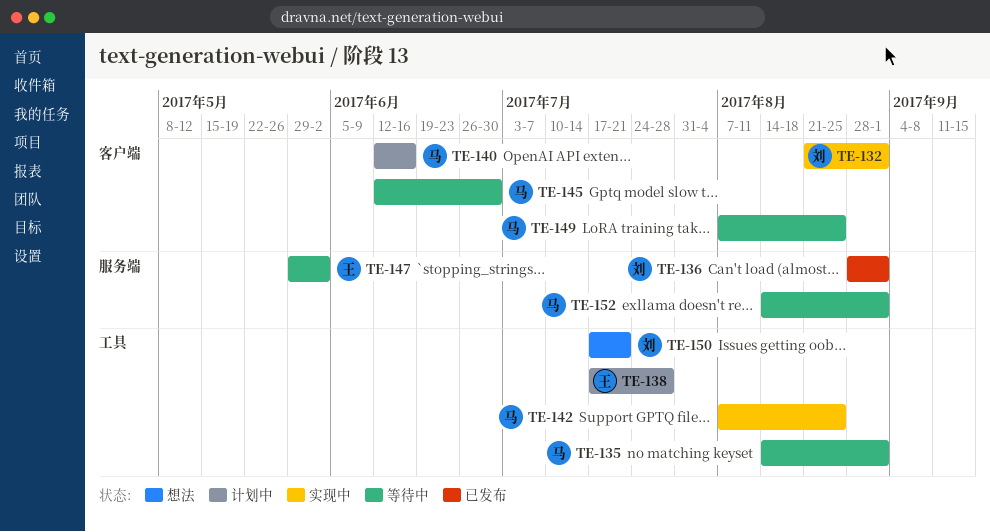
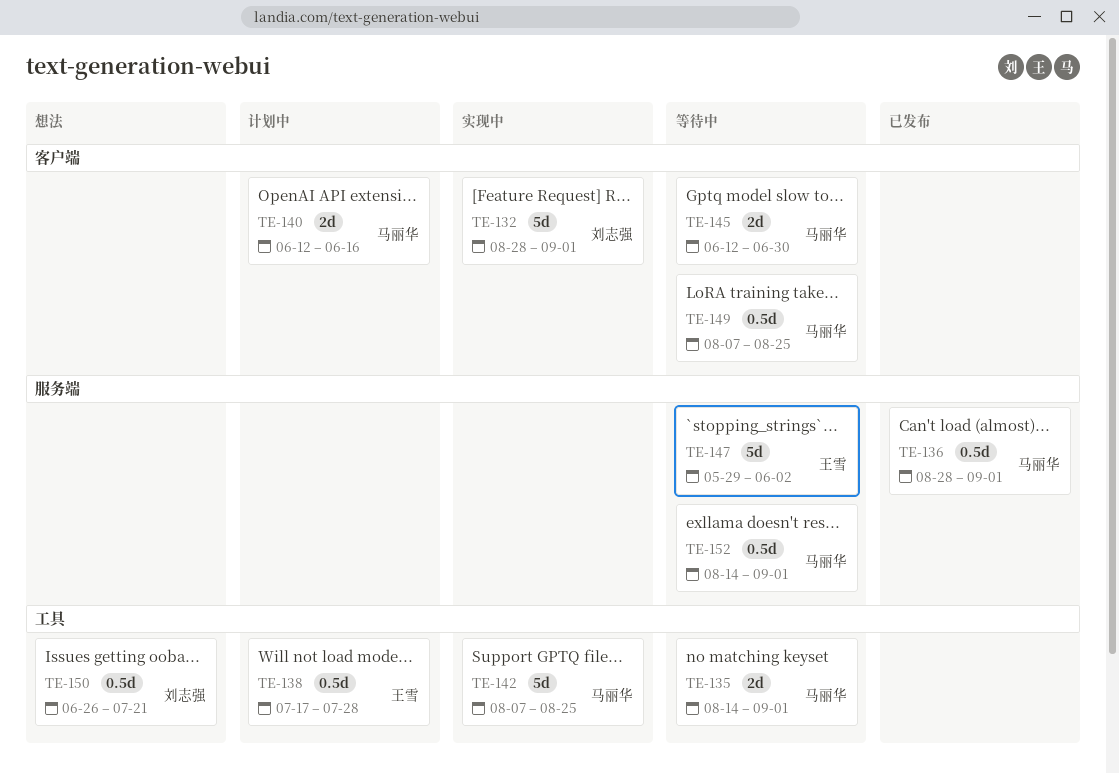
TE-132, start: Aug 21 -> Aug 28
TE-136, owner: 刘志强 -> 马丽华
TE-150, start: Jul 17 -> Jun 26

